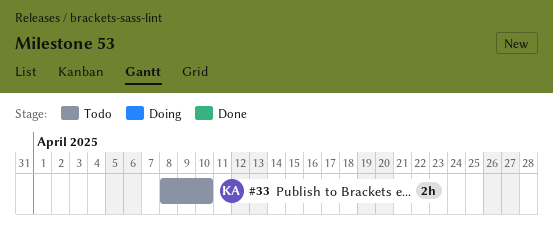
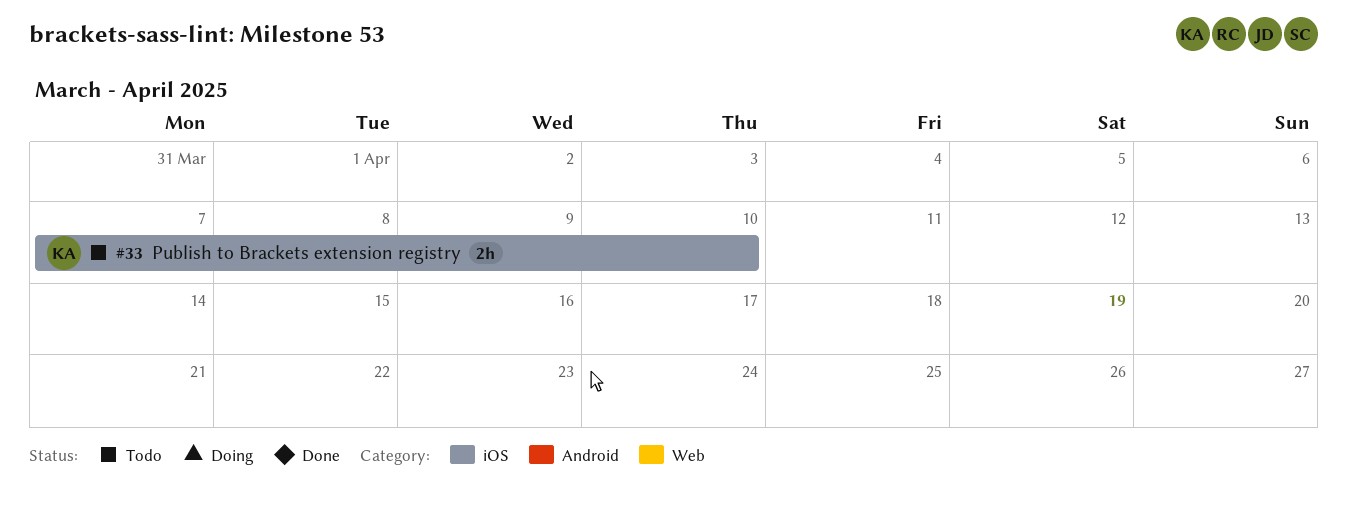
#33, start: Apr 8 -> Apr 7

